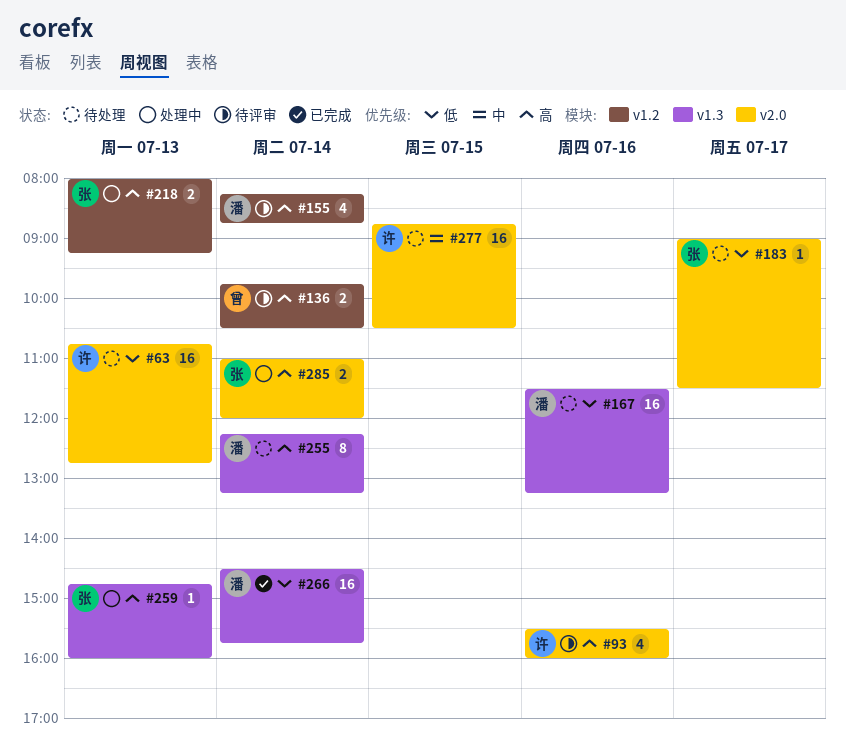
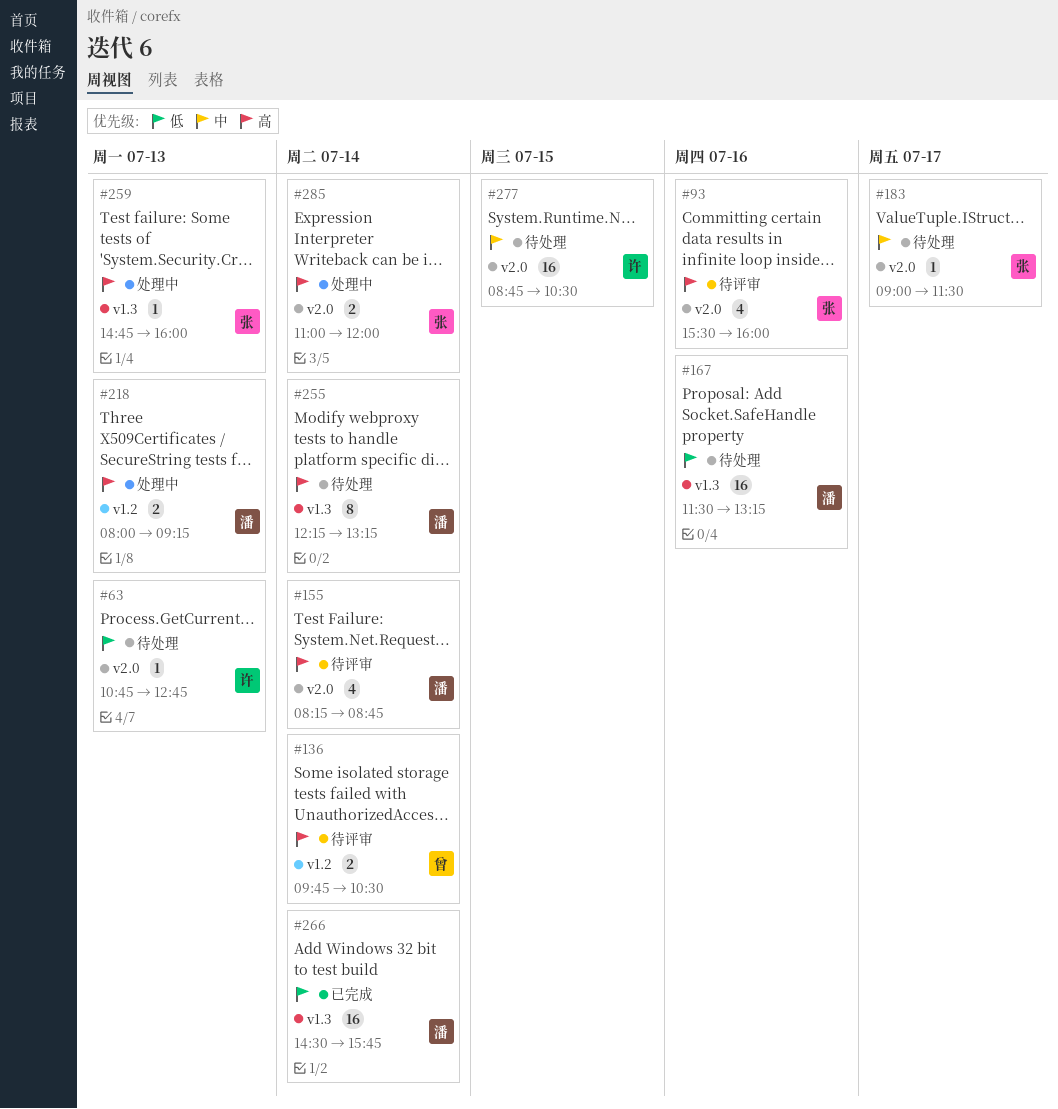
#63, estimate: 16 -> 1
#93, owner: 许 -> 张
#155, label: v1.2 -> v2.0
#183, priority: 低 -> 中
#218, owner: 张 -> 潘

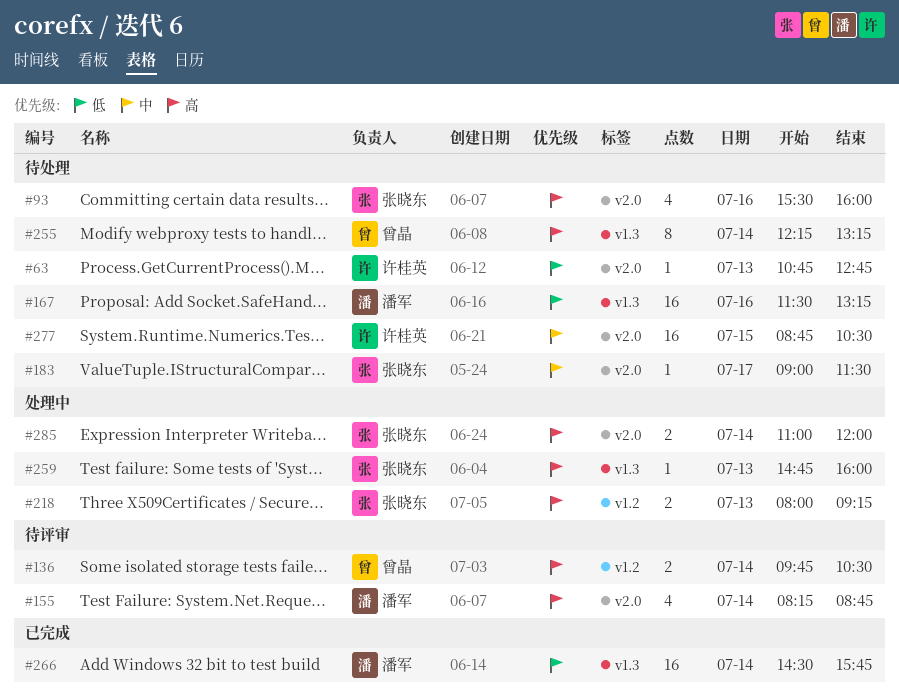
#93, status: 待评审 -> 待处理
#218, owner: 潘军 -> 张晓东
#255, owner: 潘军 -> 曾晶

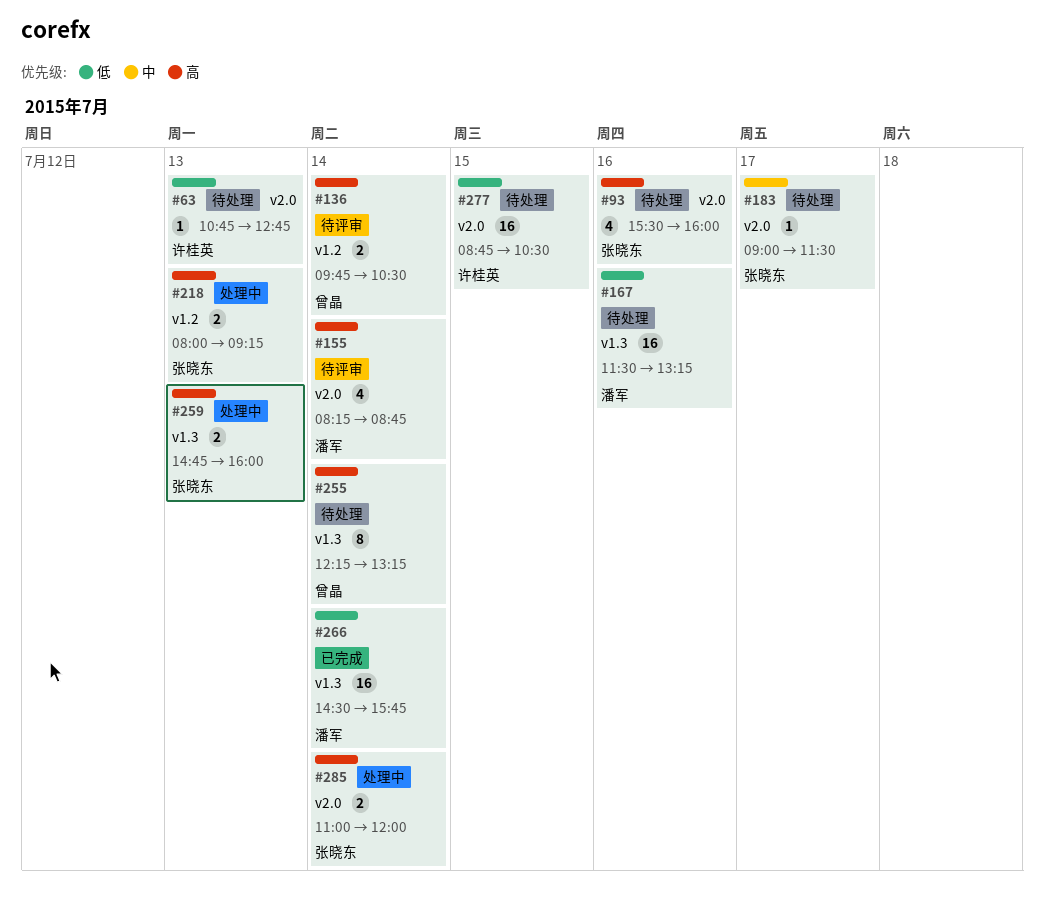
#259, estimate: 1 -> 2
#277, priority: 中 -> 低

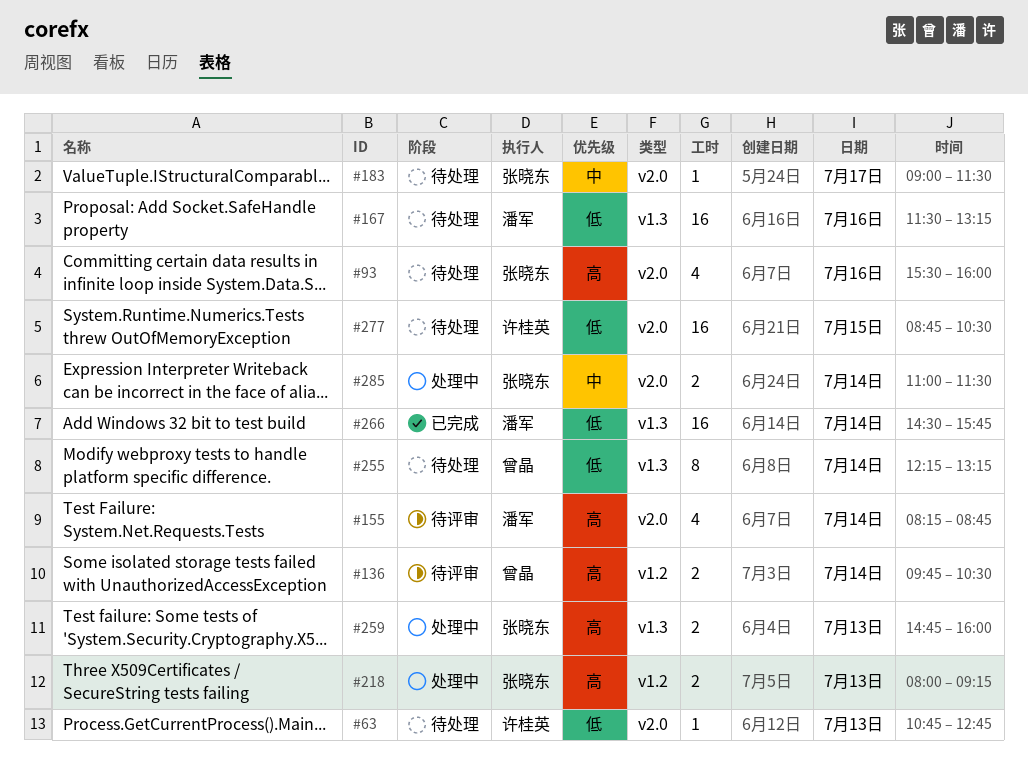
#255, priority: 高 -> 低
#285, priority: 高 -> 中
#285, ends: 12:00 -> 11:30

